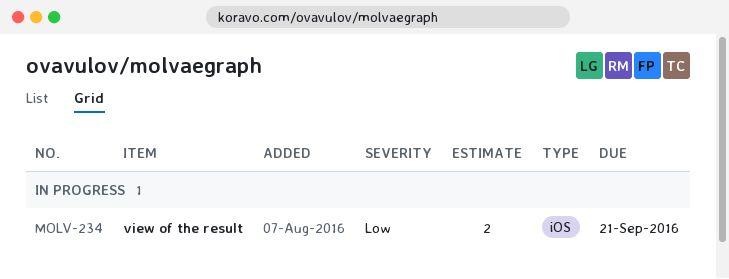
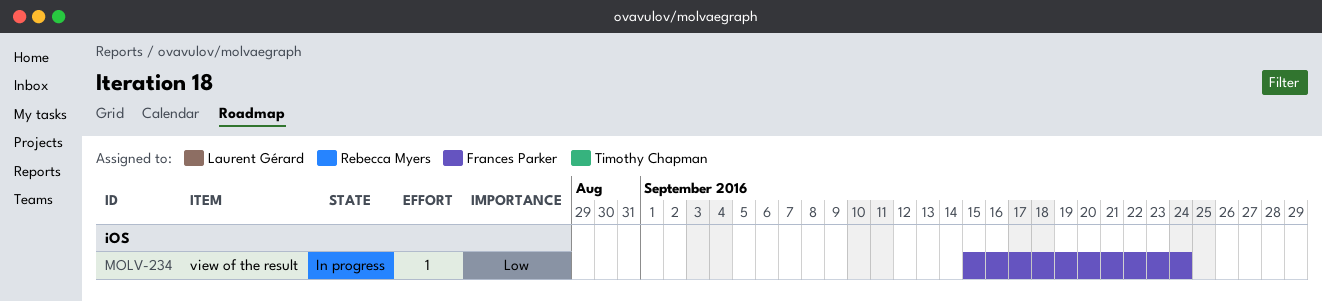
MOLV-234, estimate: 2 -> 1
MOLV-234, due: Sep 21 -> Sep 24

